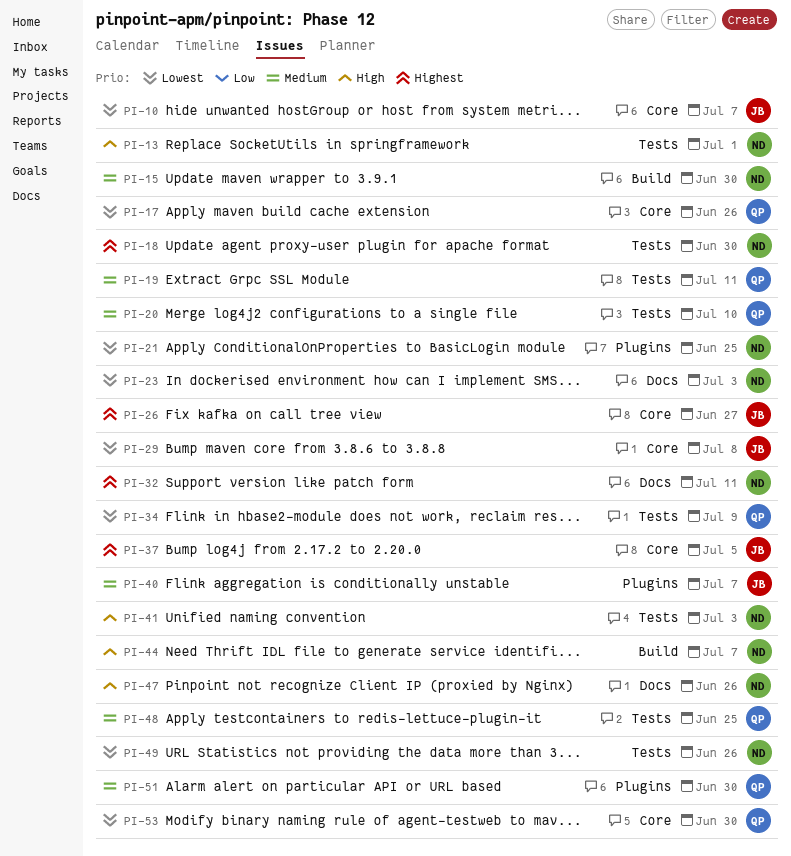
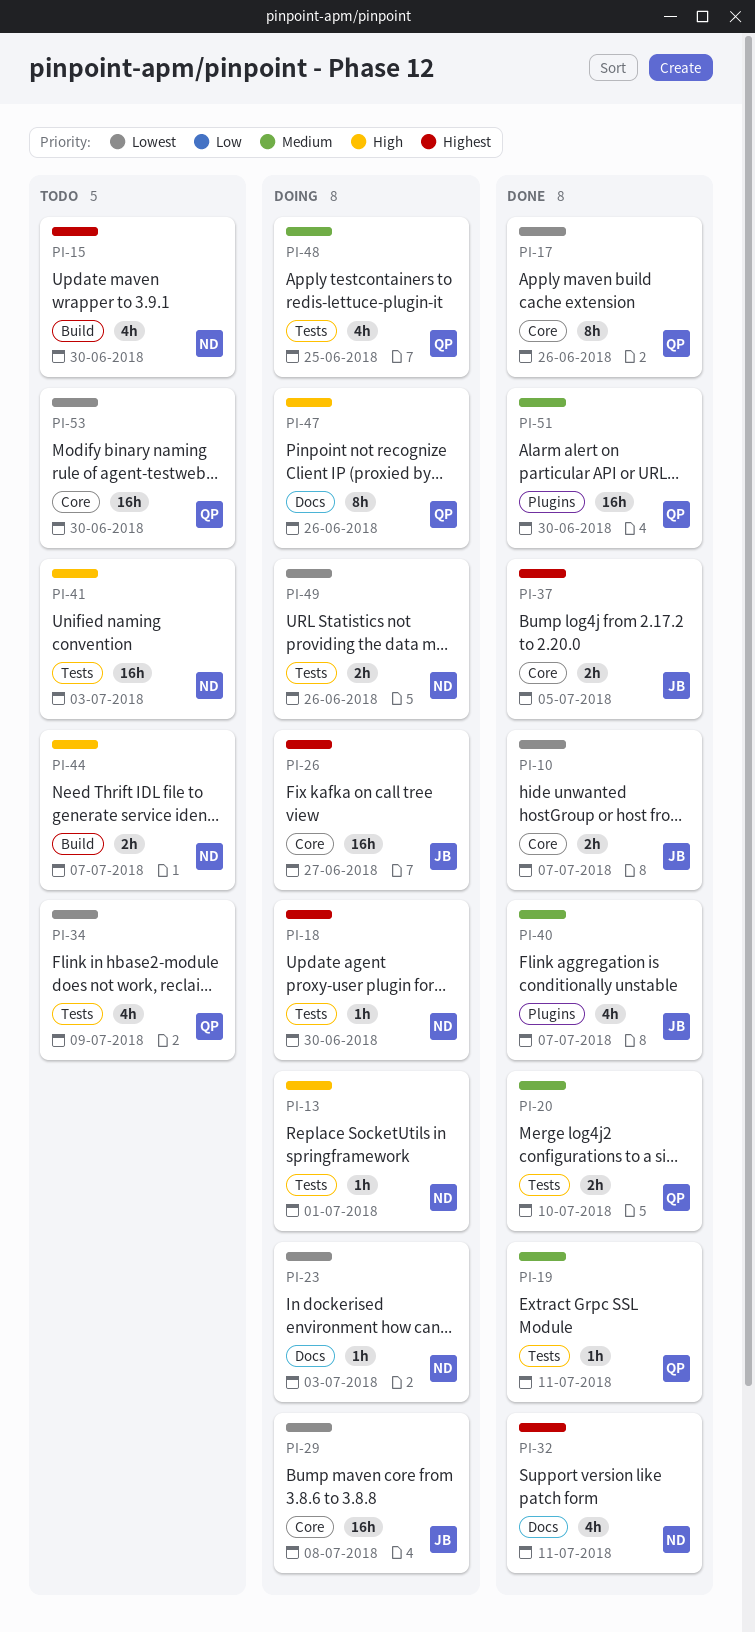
PI-15, priority: Medium -> Highest
PI-21: present -> none
PI-47, owner: ND -> QP

